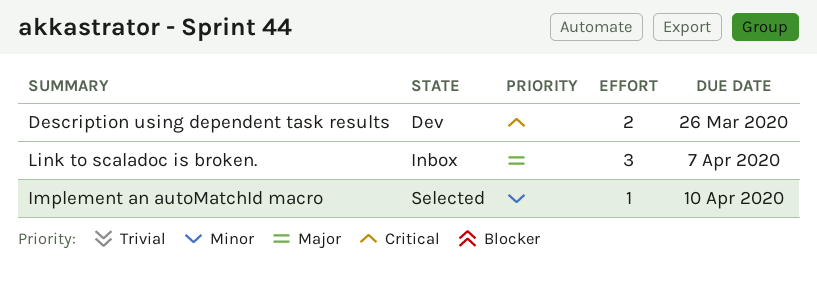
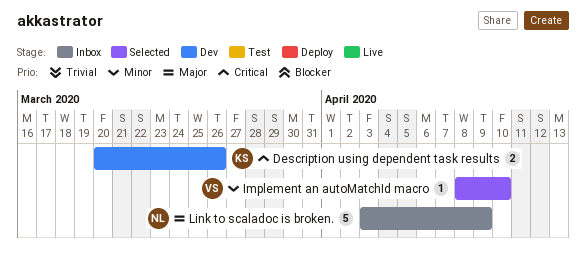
Link to scaladoc is broken., estimate: 3 -> 5
Link to scaladoc is broken., due: Apr 7 -> Apr 9

